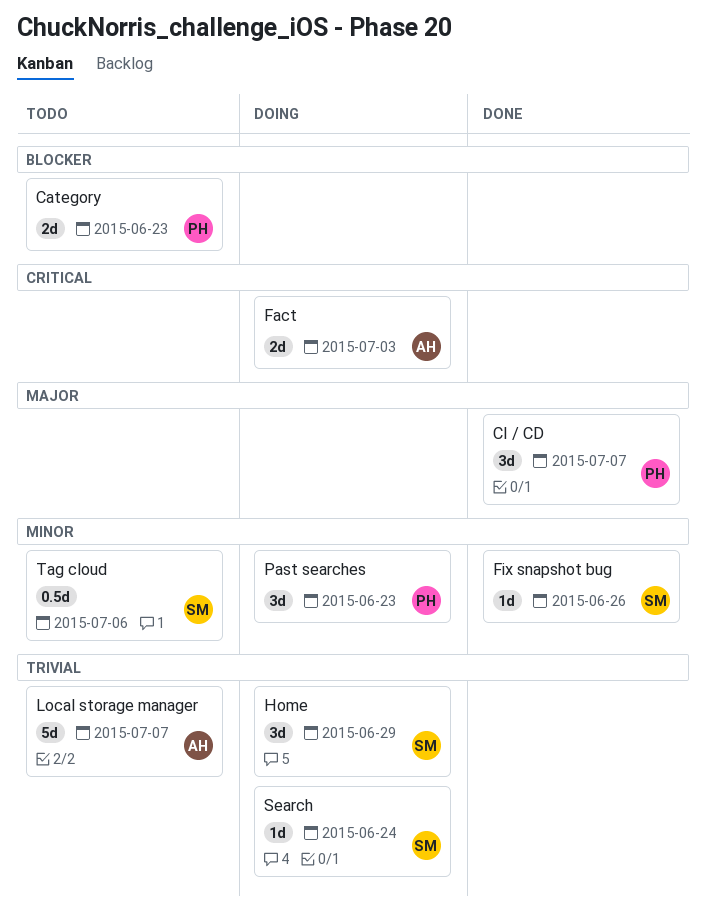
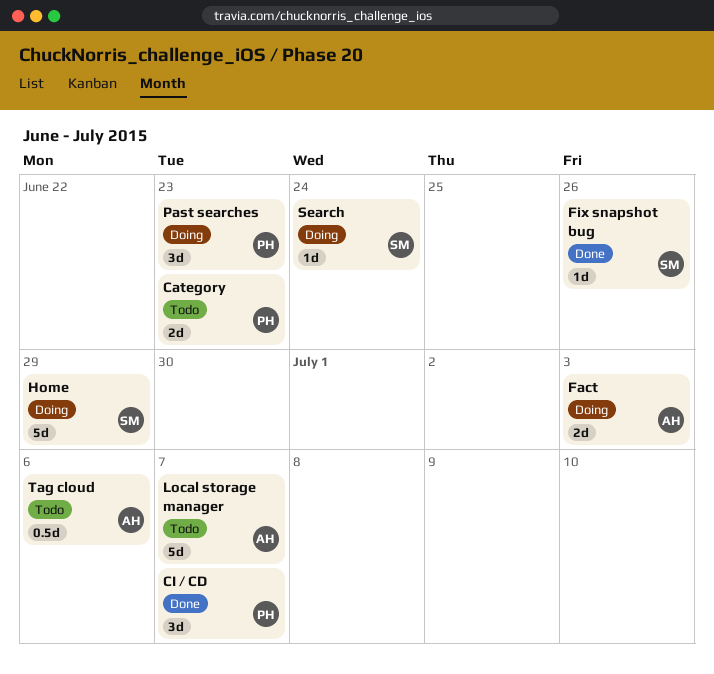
Home, estimate: 3d -> 5d
Tag cloud, owner: SM -> AH

